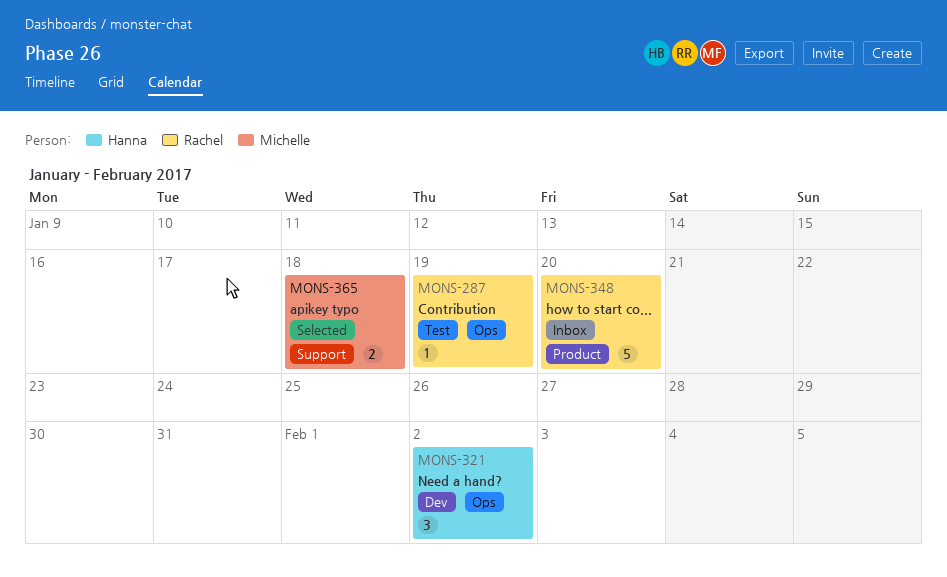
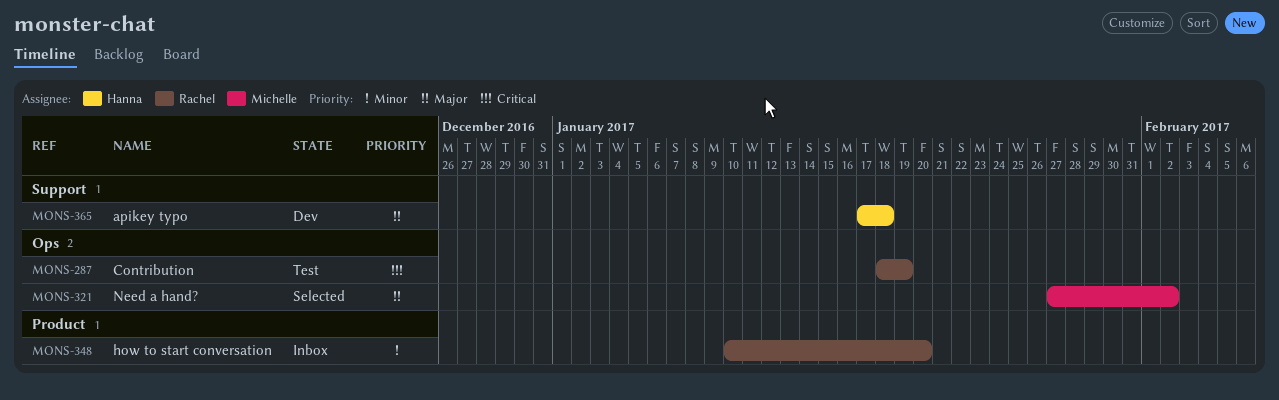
MONS-321, status: Dev -> Selected
MONS-321, owner: Hanna -> Michelle
MONS-365, status: Selected -> Dev
MONS-365, owner: Michelle -> Hanna

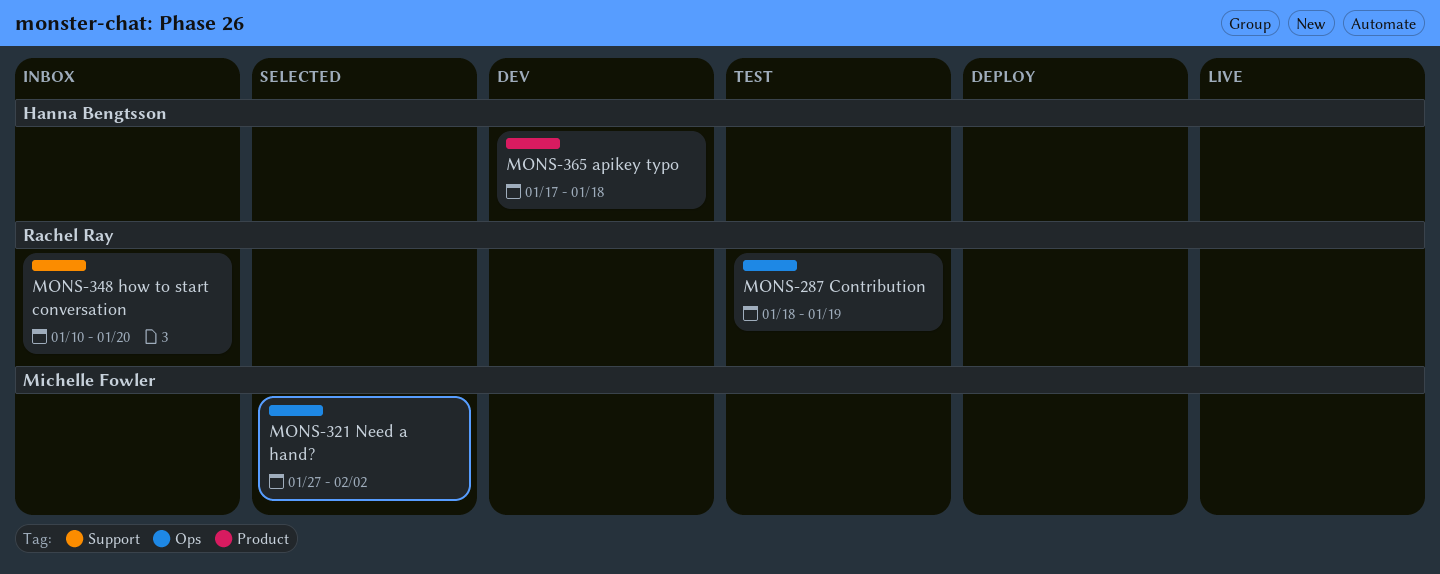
MONS-348, label: Product -> Support
MONS-365, label: Support -> Product

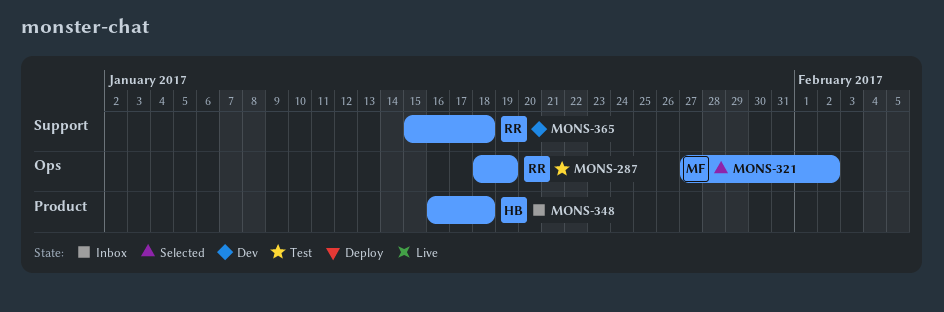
MONS-348, owner: Rachel Ray -> Hanna Bengtsson
MONS-348, label: Support -> Product
MONS-348, start: Jan 10 -> Jan 16
MONS-348, due: Jan 20 -> Jan 18
MONS-365, owner: Hanna Bengtsson -> Rachel Ray
MONS-365, label: Product -> Support
MONS-365, start: Jan 17 -> Jan 15

